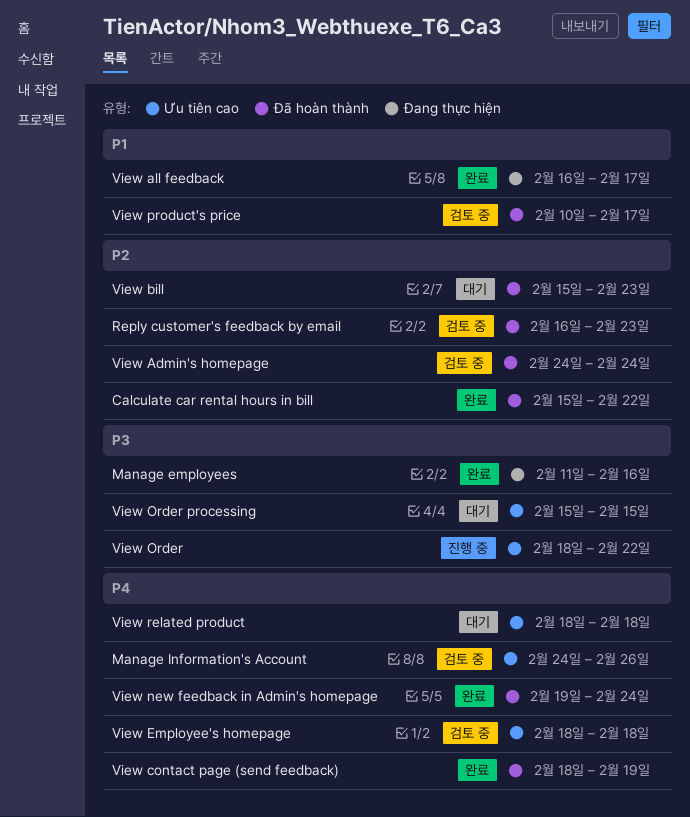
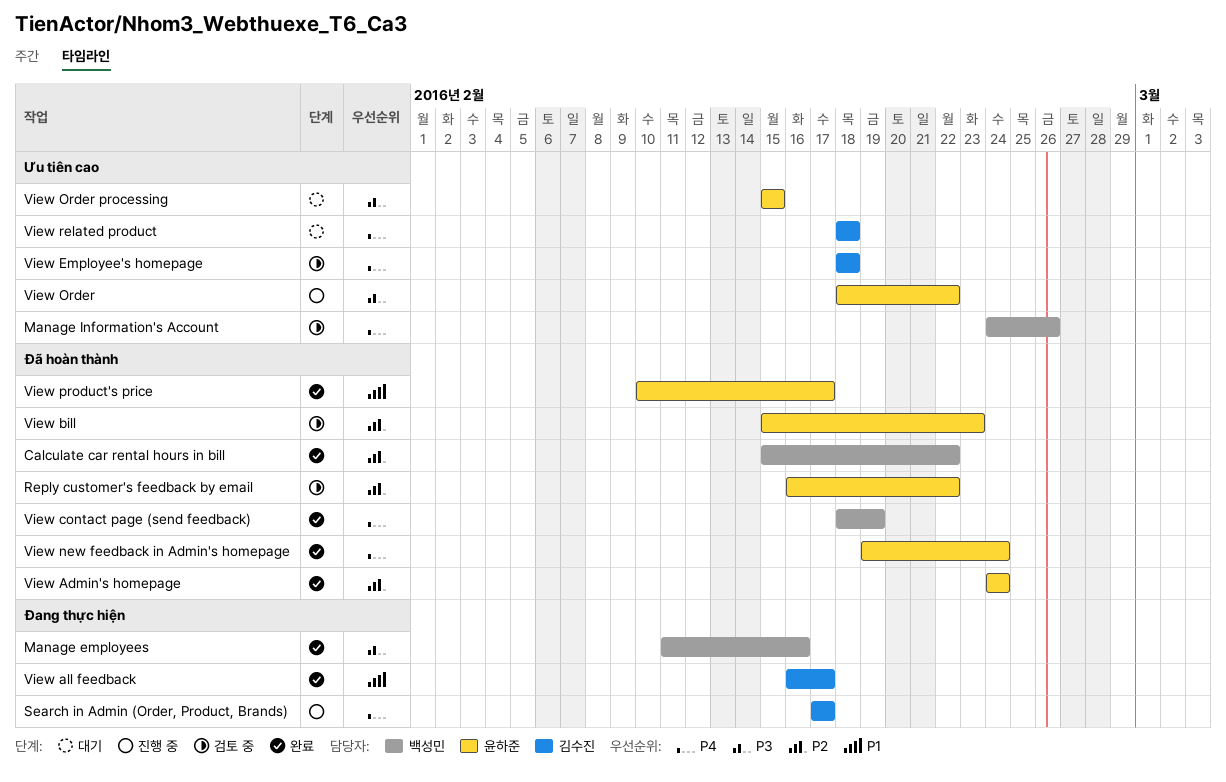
Reply customer's feedback by email, due: Feb 23 -> Feb 22
Search in Admin (Order, Product, Brands): none -> present
View Admin's homepage, status: 검토 중 -> 완료
View bill, status: 대기 -> 검토 중
View product's price, status: 검토 중 -> 완료

